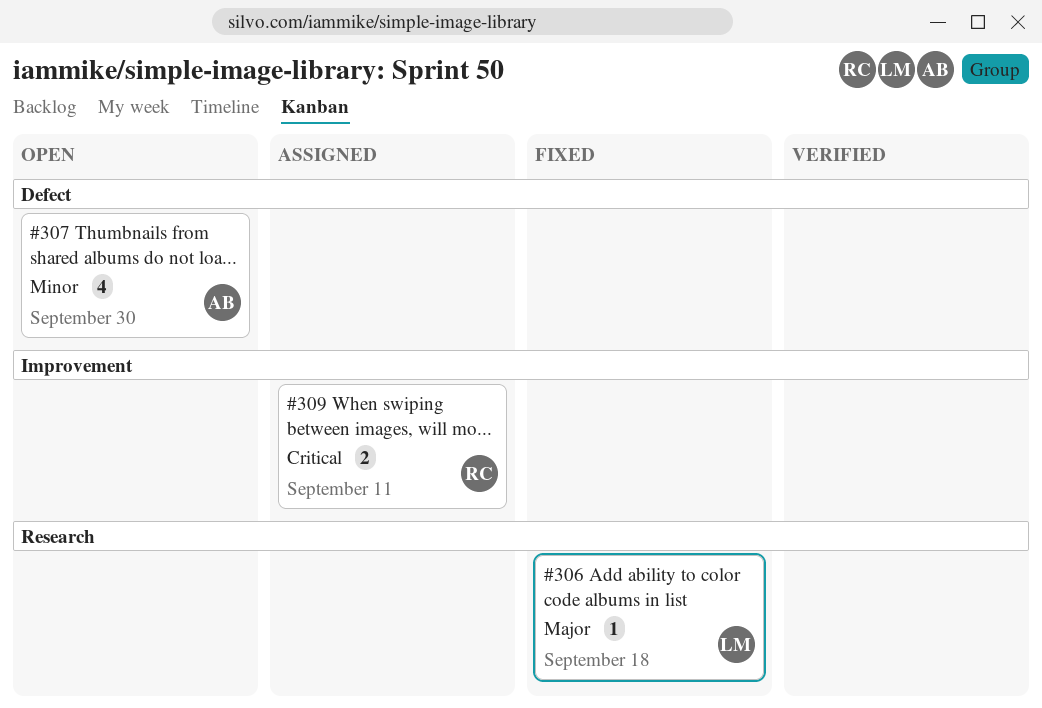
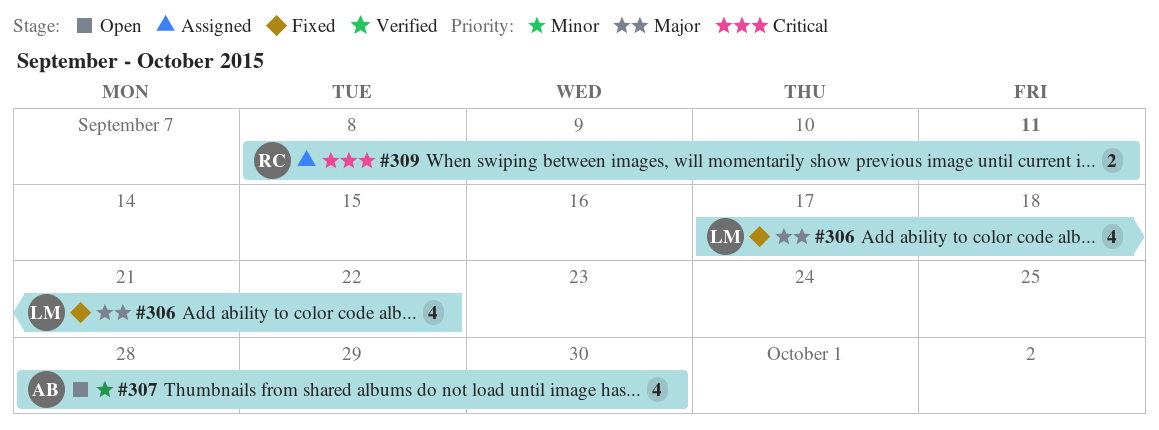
#306, estimate: 1 -> 4
#306, due: Sep 18 -> Sep 22

